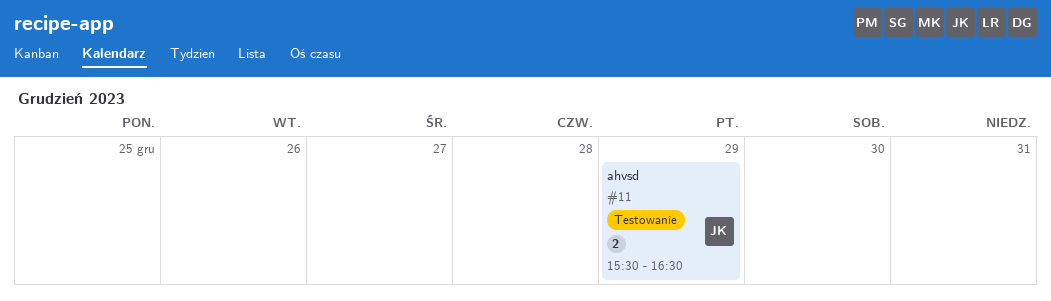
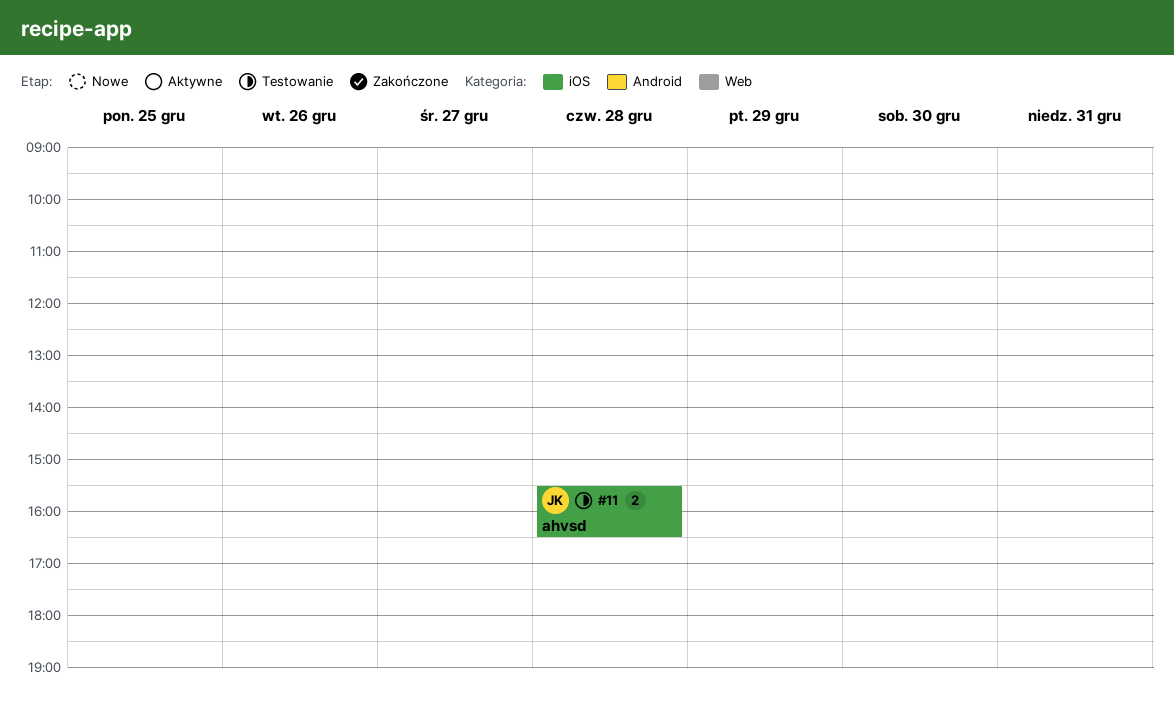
#11, day: Dec 29 -> Dec 28

